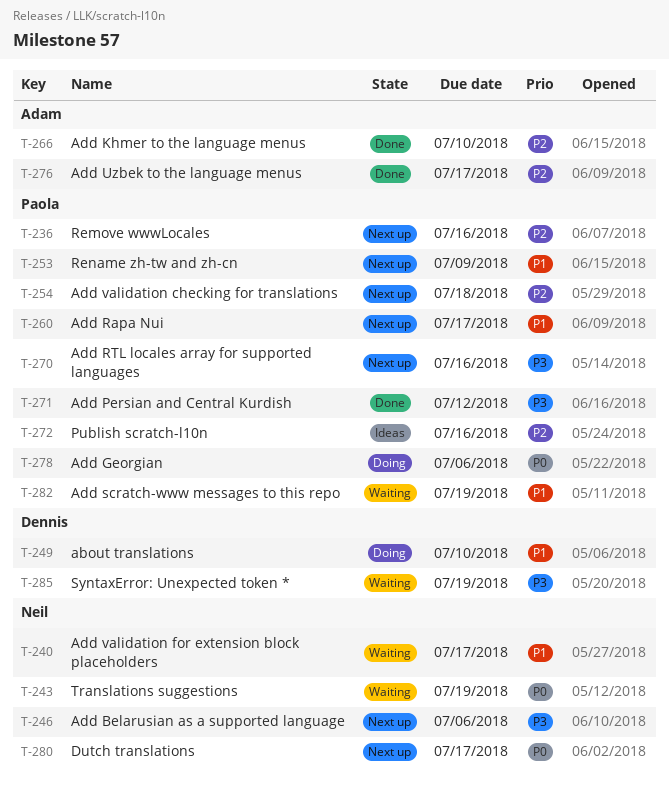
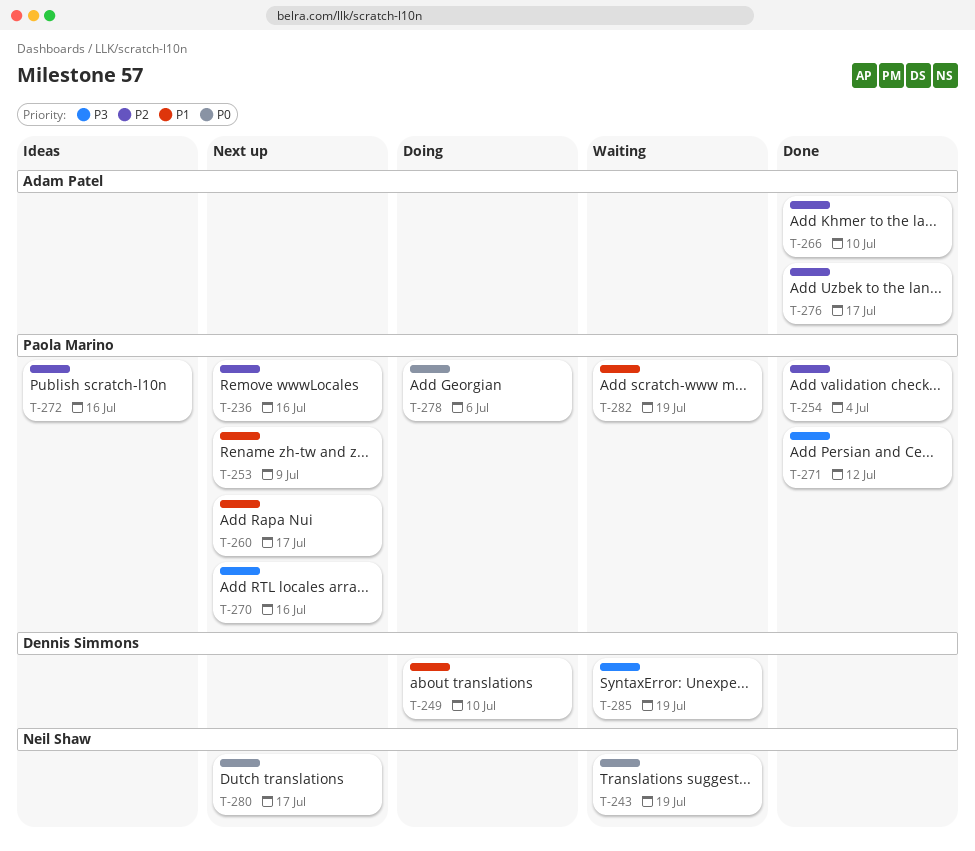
T-240: present -> none
T-246: present -> none
T-254, status: Next up -> Done
T-254, due: Jul 18 -> Jul 4

